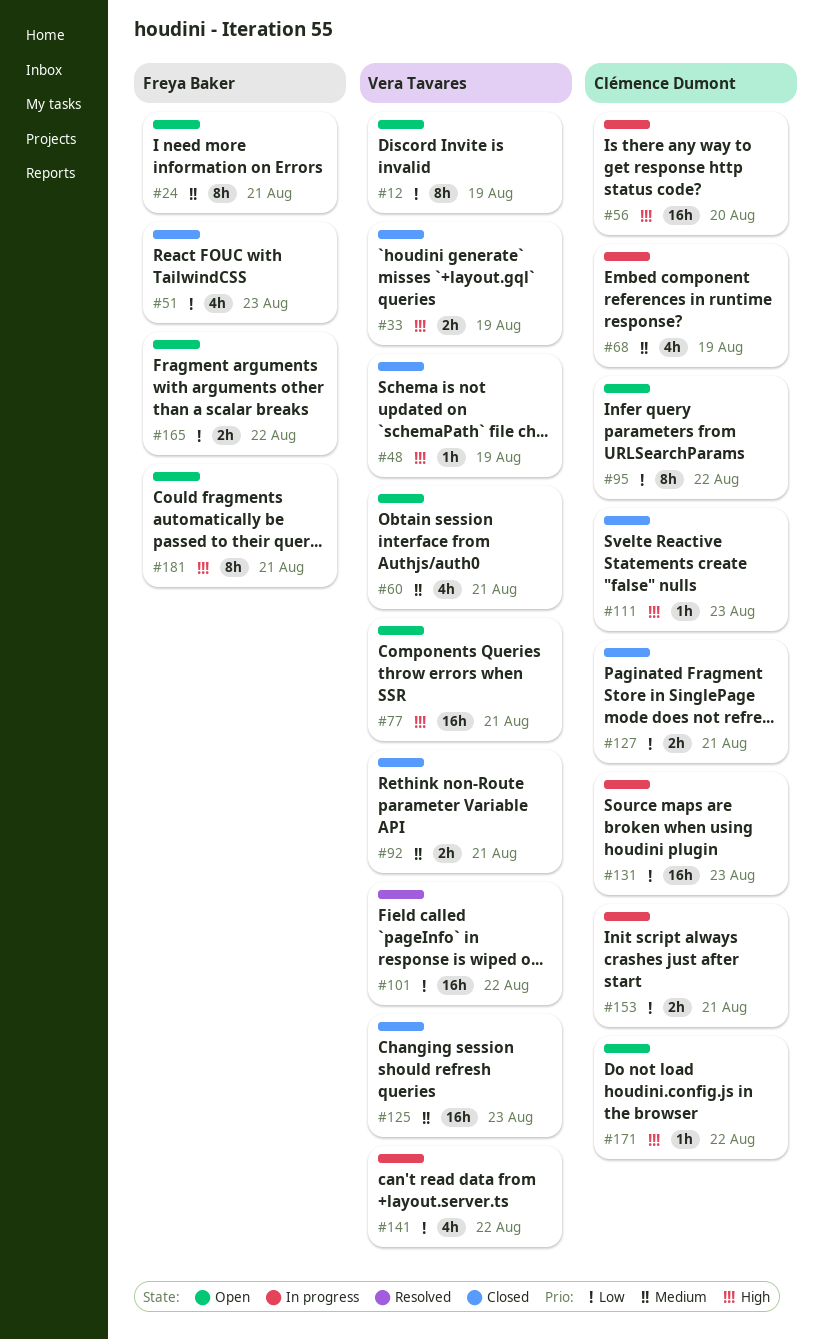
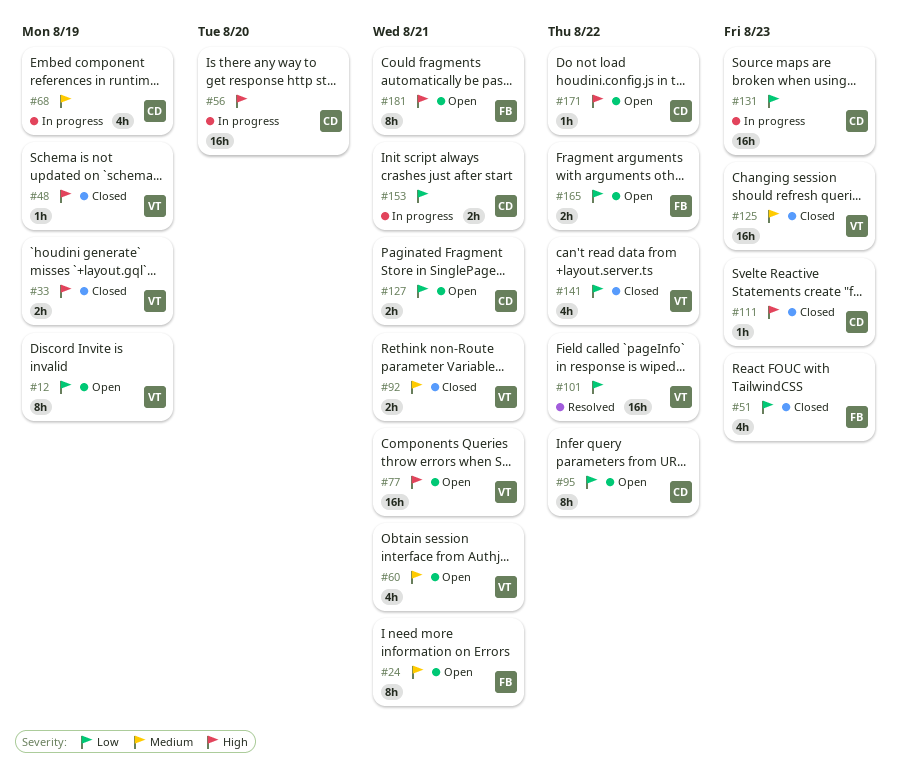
#127, status: Closed -> Open
#141, status: In progress -> Closed

